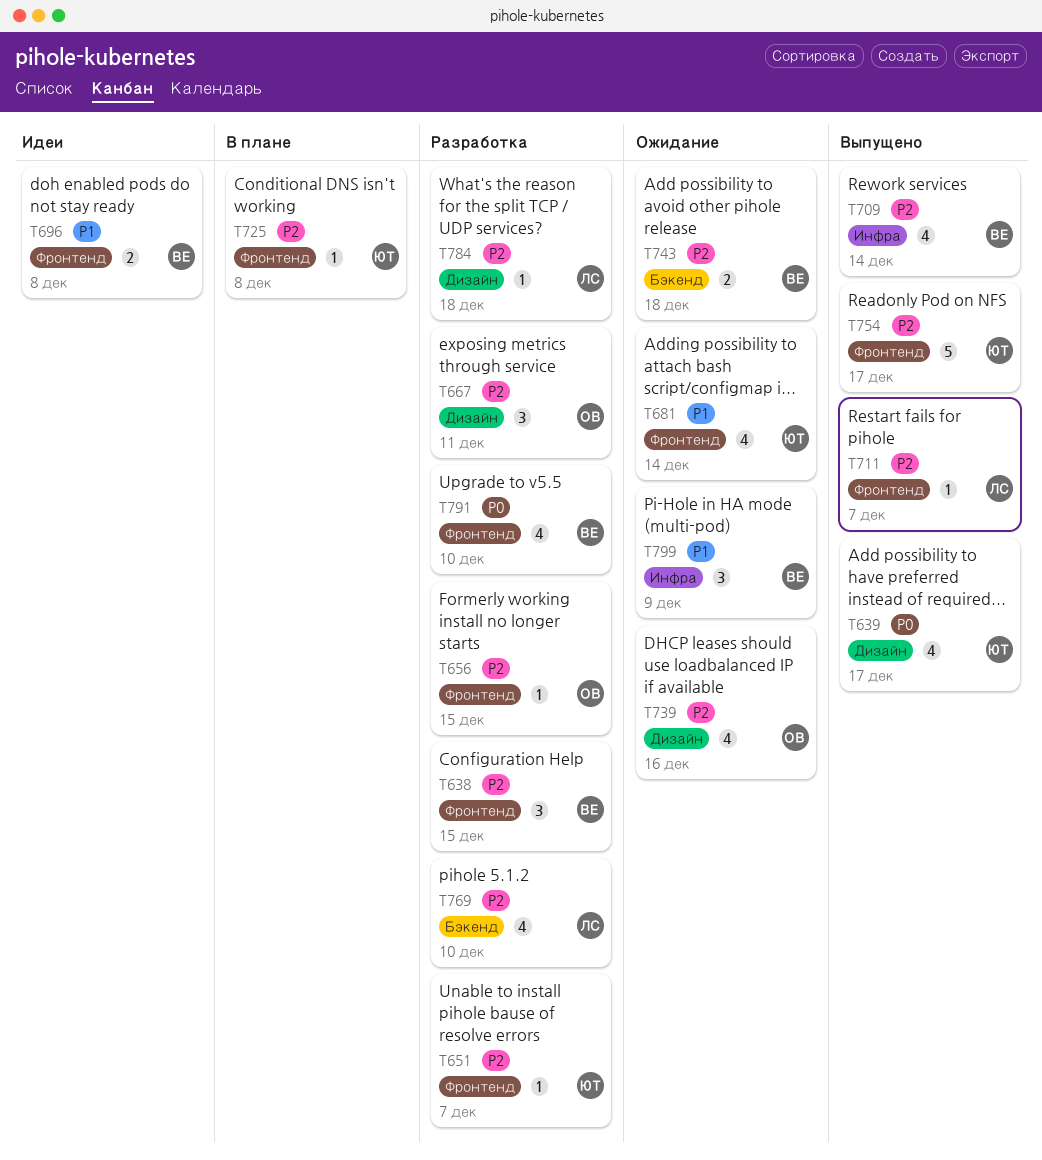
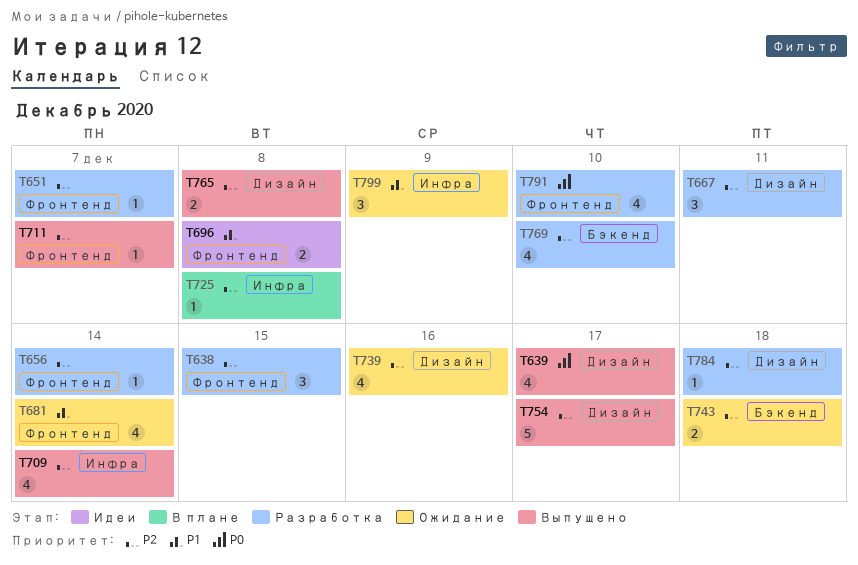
T656, due: Dec 15 -> Dec 14
T725, label: Фронтенд -> Инфра
T754, label: Фронтенд -> Дизайн
T765: none -> present

